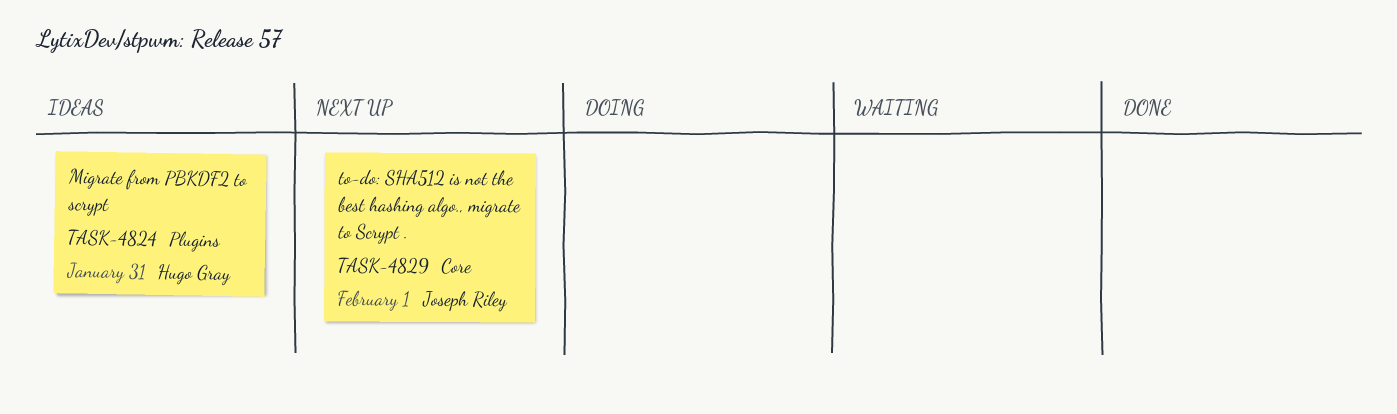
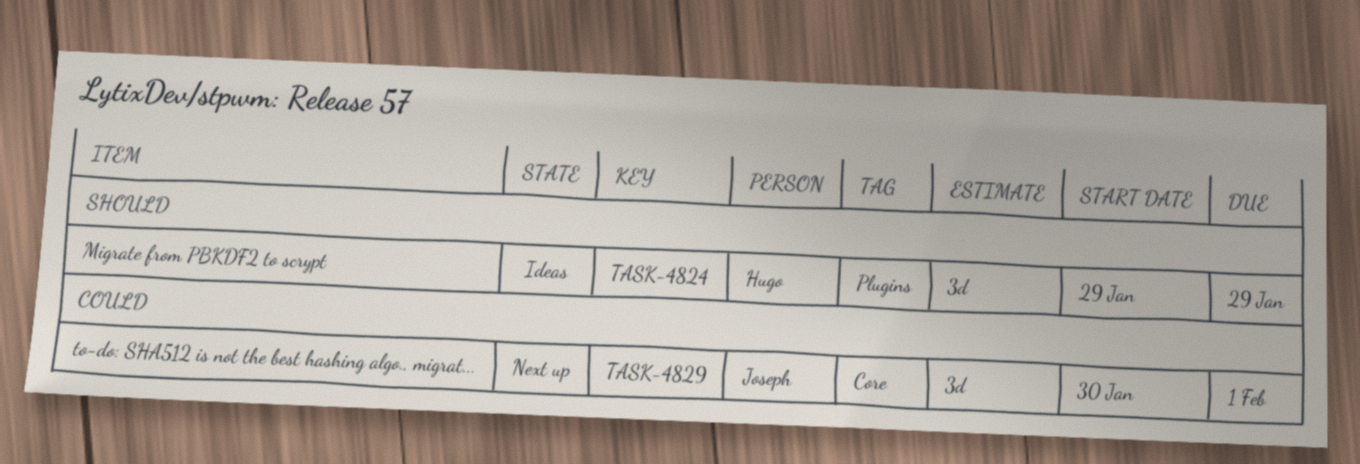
TASK-4824, due: Jan 31 -> Jan 29

